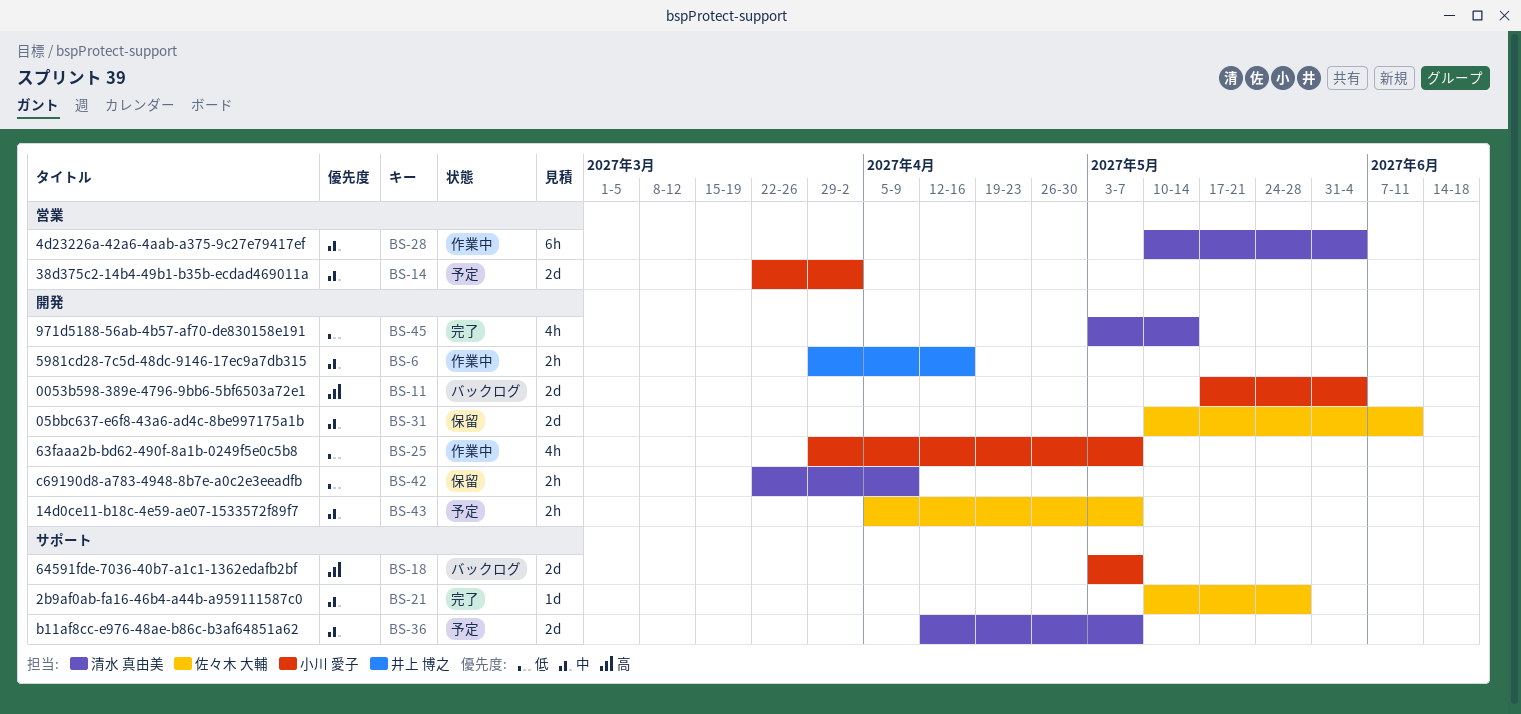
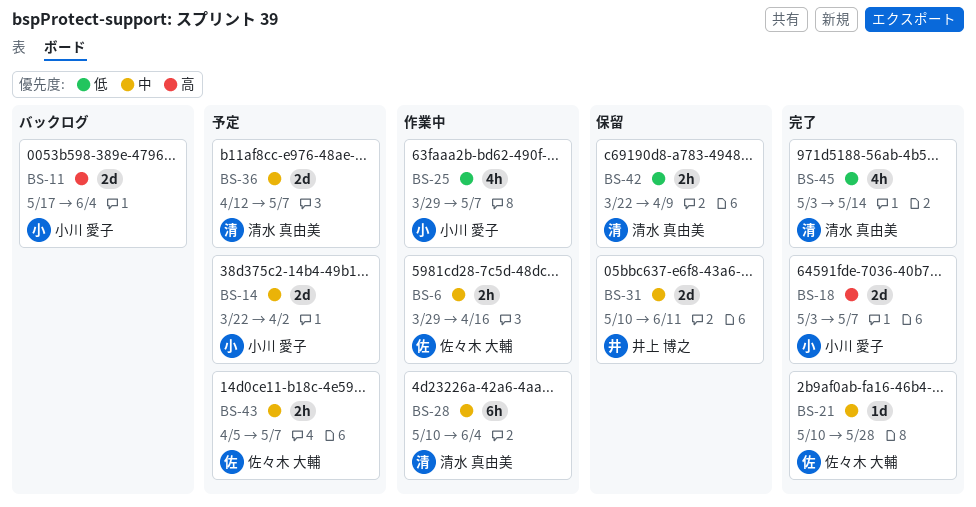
BS-6, owner: 井上 博之 -> 佐々木 大輔
BS-18, status: バックログ -> 完了
BS-31, owner: 佐々木 大輔 -> 井上 博之

